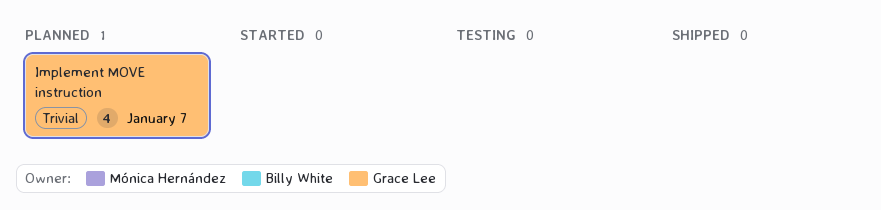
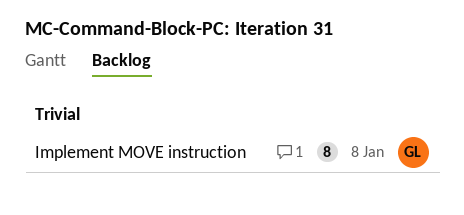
Implement MOVE instruction, estimate: 4 -> 8
Implement MOVE instruction, due: Jan 7 -> Jan 8

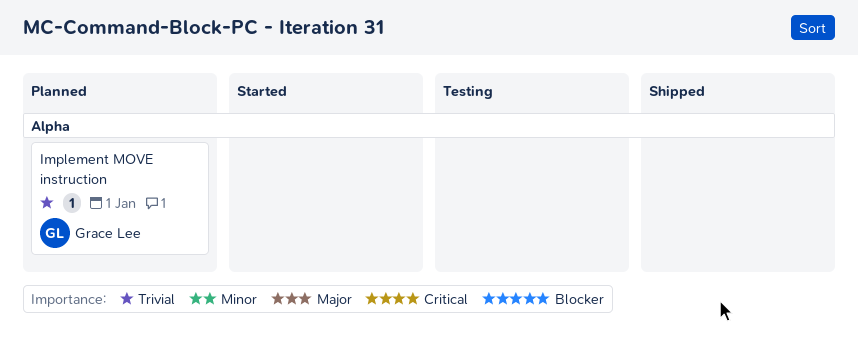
Implement MOVE instruction, estimate: 8 -> 1
Implement MOVE instruction, due: Jan 8 -> Jan 1

